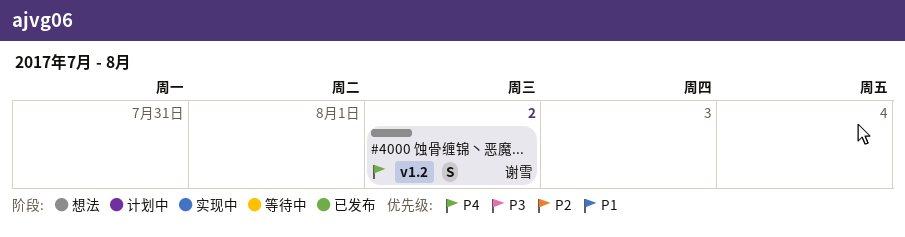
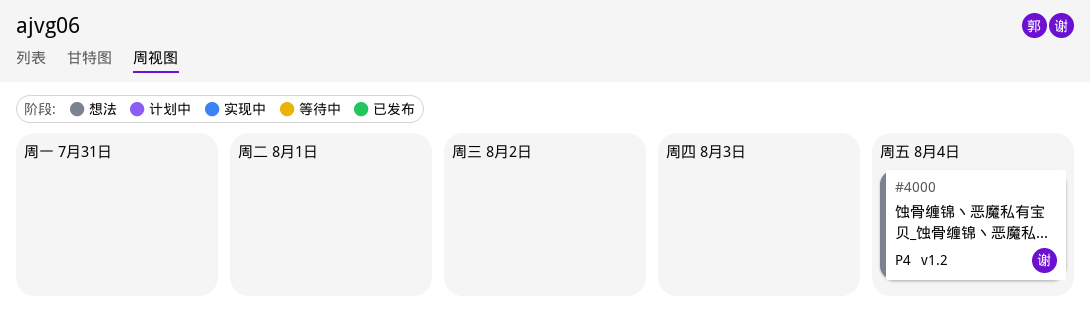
#4000, due: Aug 2 -> Aug 4

